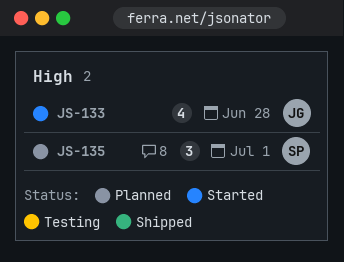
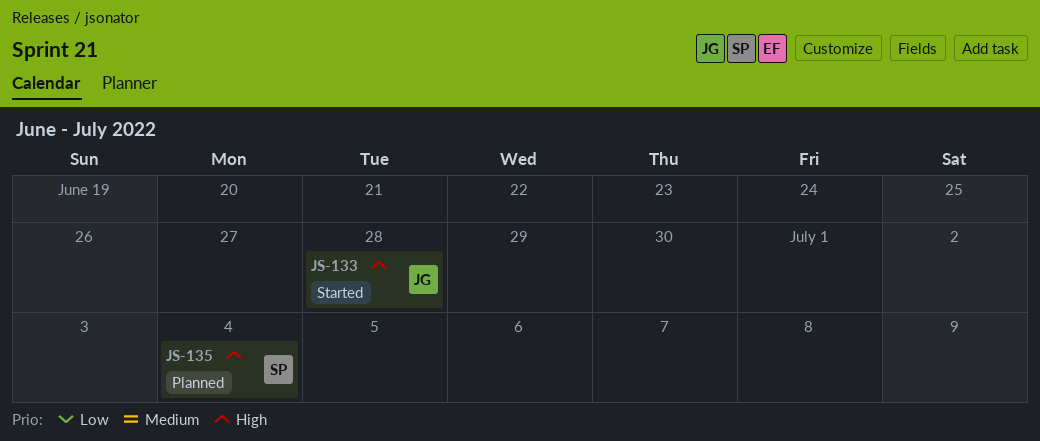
JS-135, due: Jul 1 -> Jul 4

